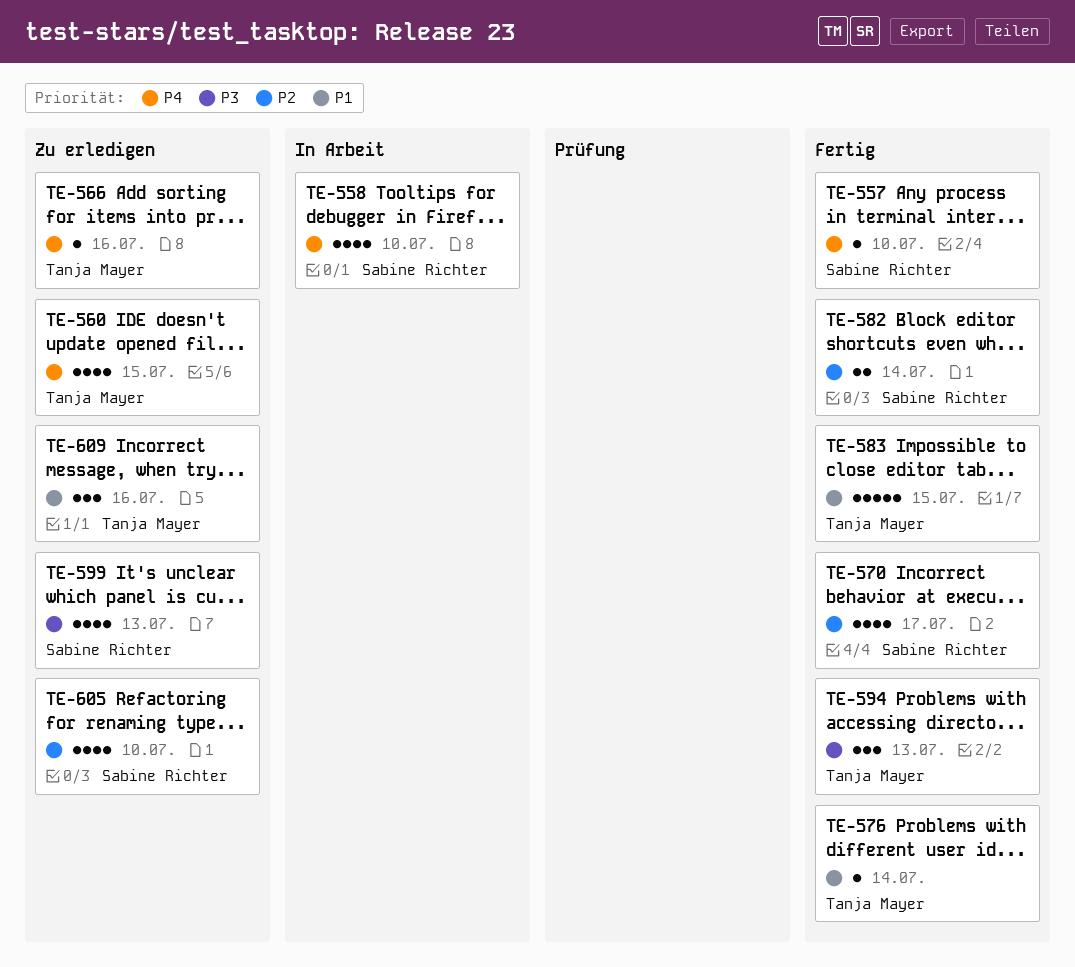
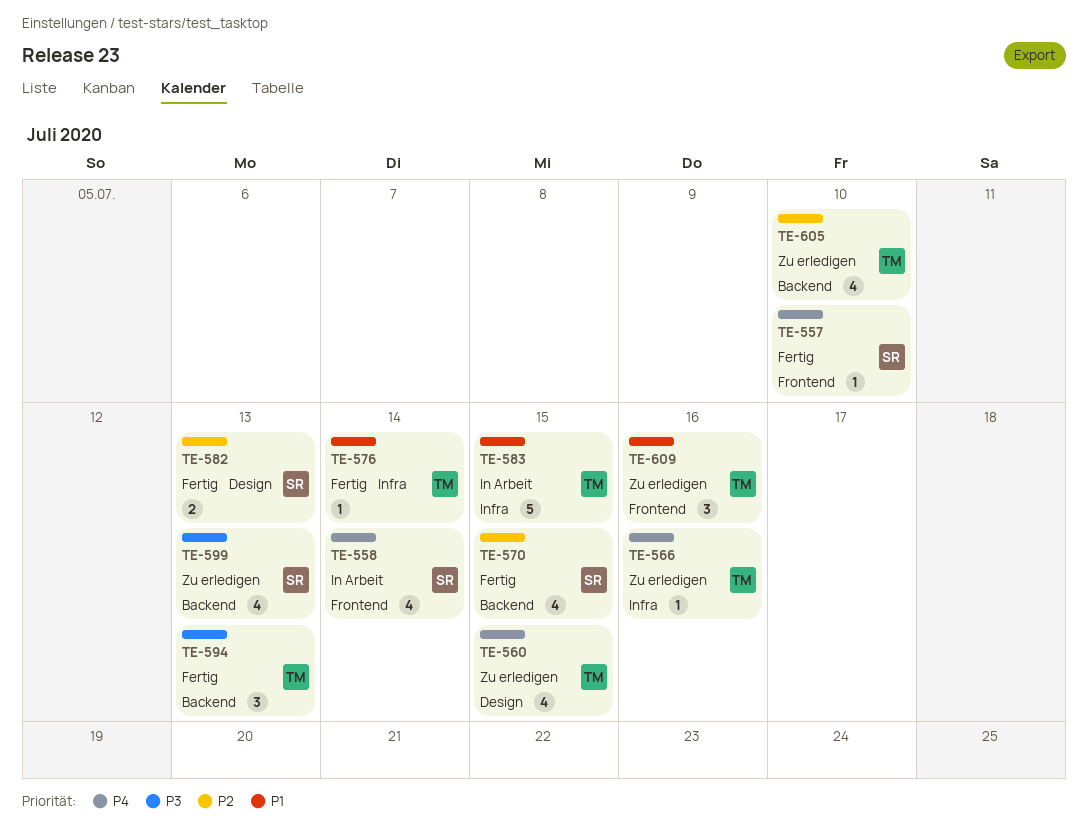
TE-558, due: Jul 10 -> Jul 14
TE-570, due: Jul 17 -> Jul 15
TE-582, due: Jul 14 -> Jul 13
TE-583, status: Fertig -> In Arbeit
TE-605, owner: Sabine Richter -> Tanja Mayer

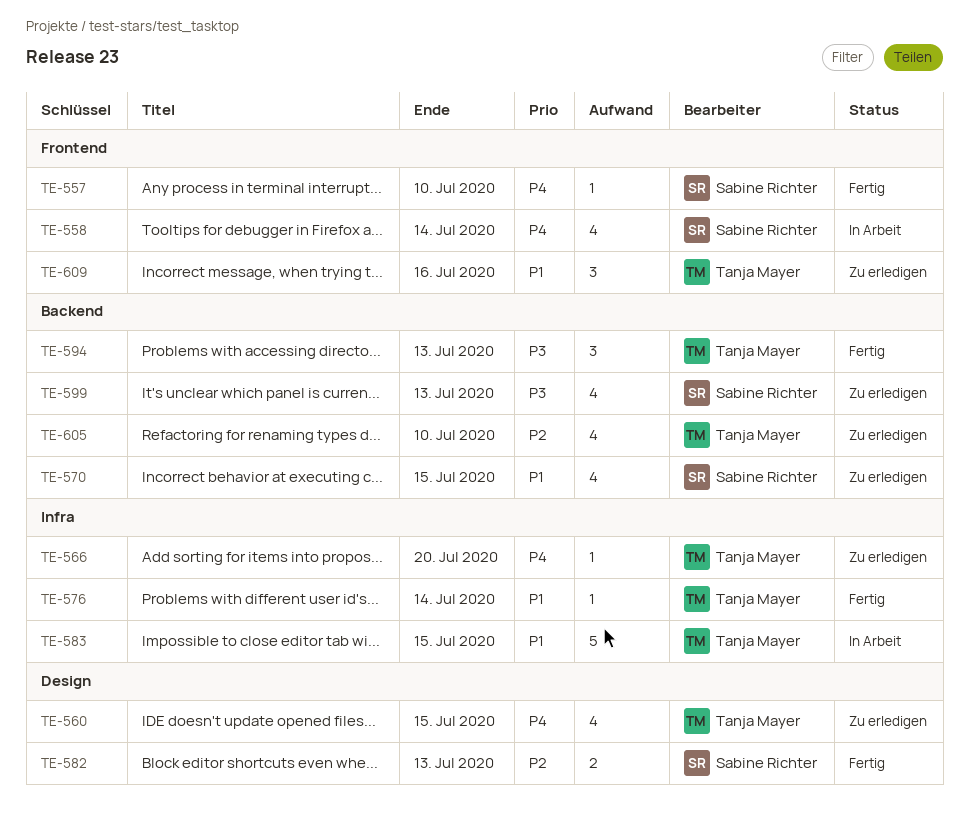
TE-566, due: Jul 16 -> Jul 20
TE-570, status: Fertig -> Zu erledigen
TE-570, priority: P2 -> P1

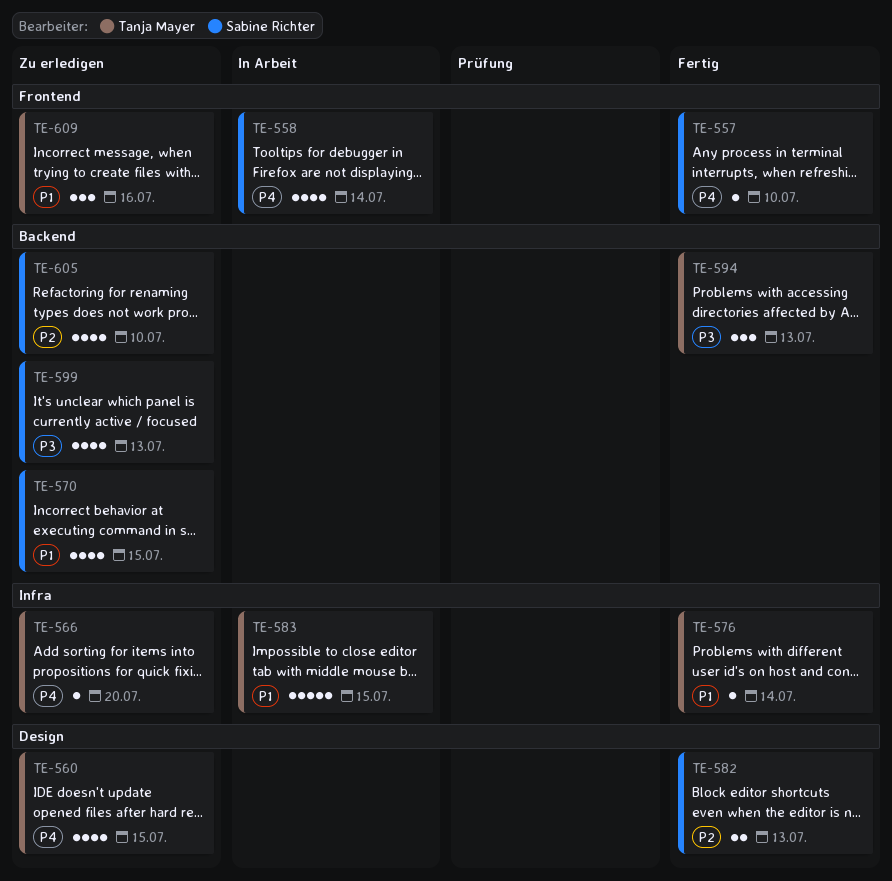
TE-605, owner: Tanja Mayer -> Sabine Richter

